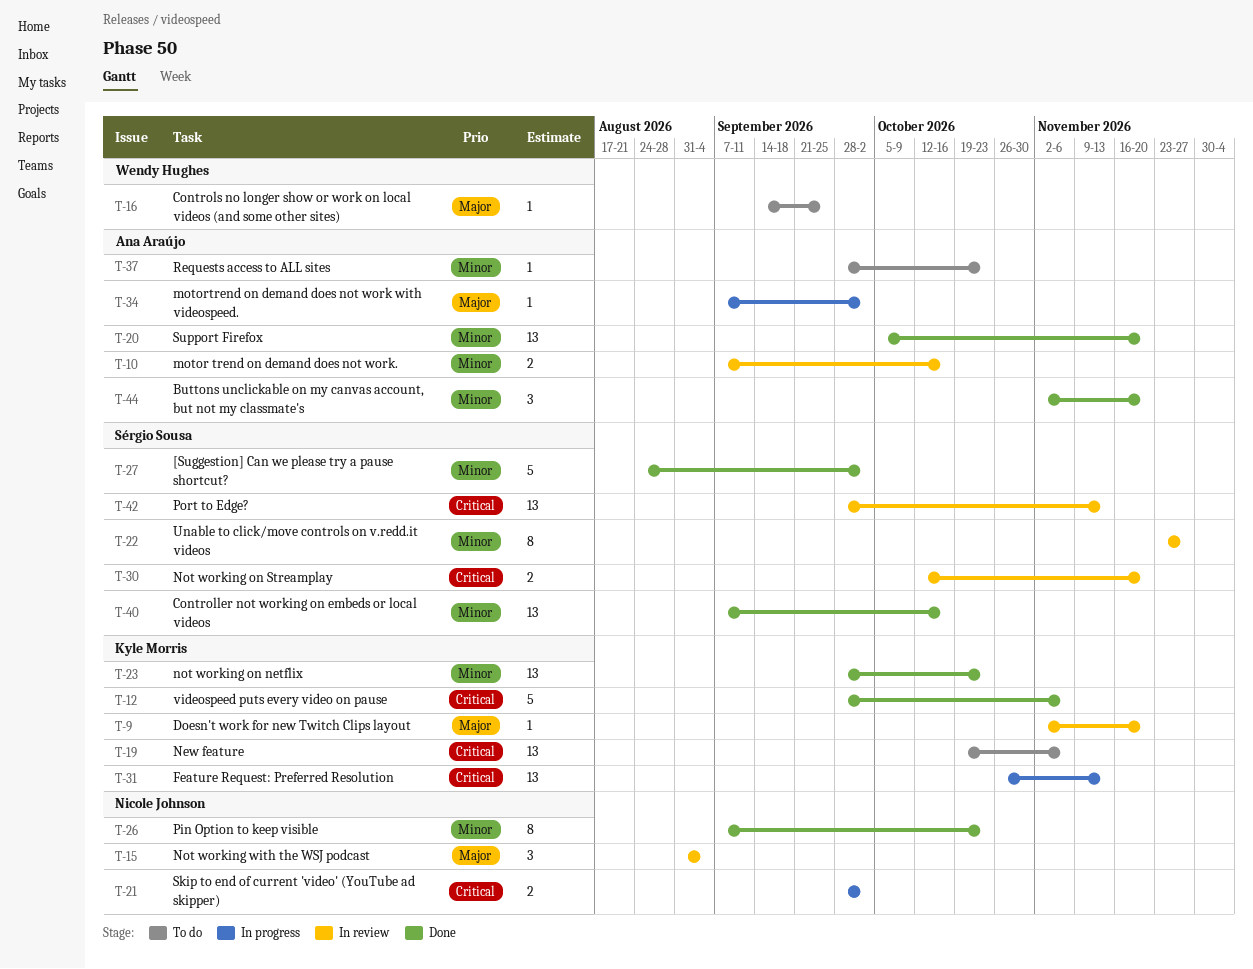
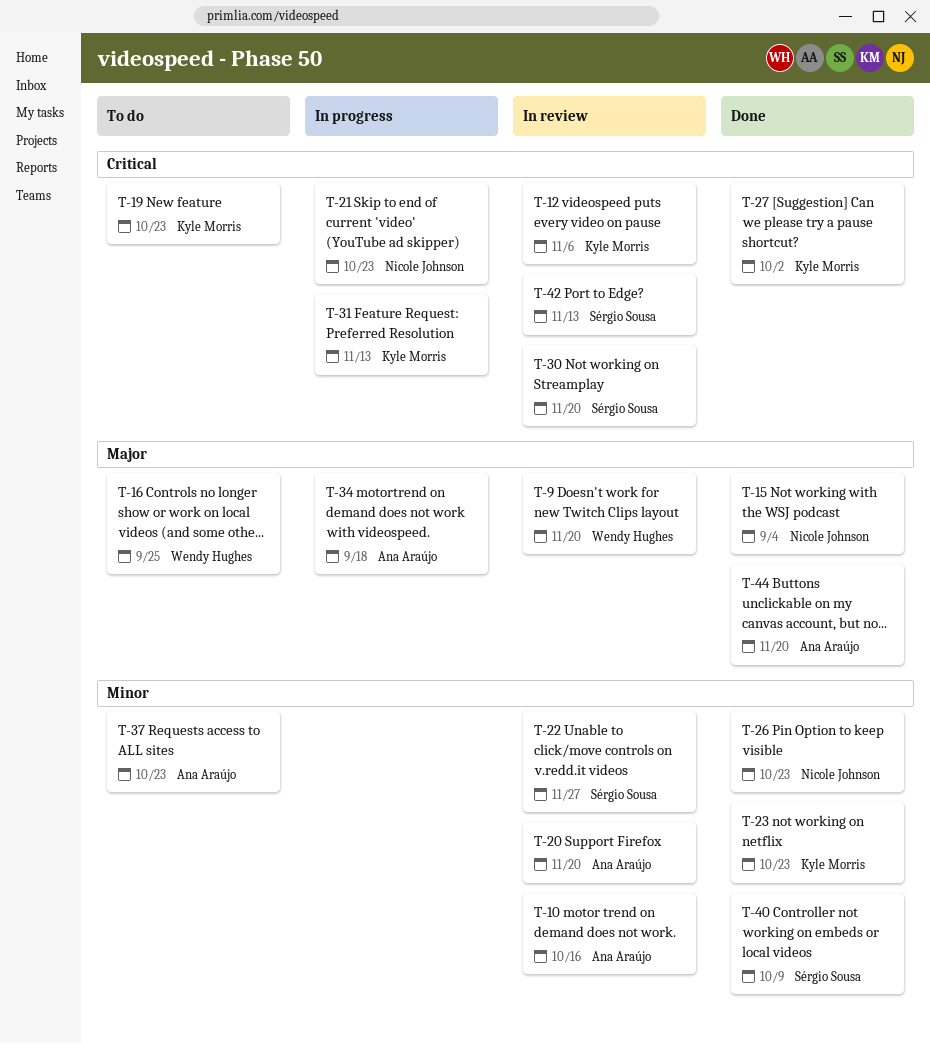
T-9, owner: Kyle Morris -> Wendy Hughes
T-12, status: Done -> In review
T-15, status: In review -> Done
T-19, due: Nov 6 -> Oct 23
T-20, status: Done -> In review
T-21, due: Oct 2 -> Oct 23
T-27, owner: Sérgio Sousa -> Kyle Morris
T-27, priority: Minor -> Critical
T-34, due: Oct 2 -> Sep 18
T-40, due: Oct 16 -> Oct 9
T-44, priority: Minor -> Major

